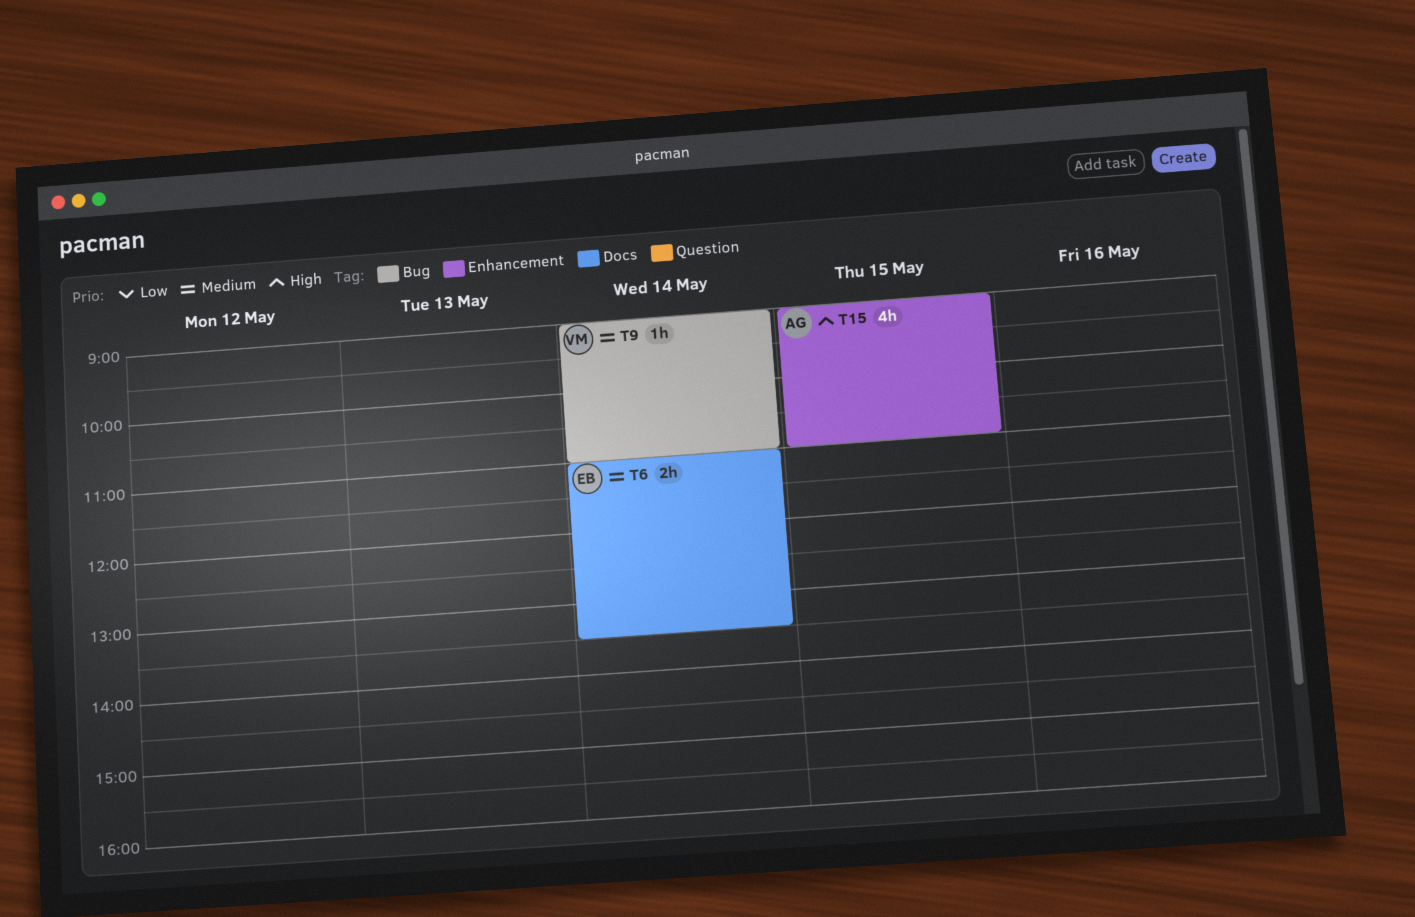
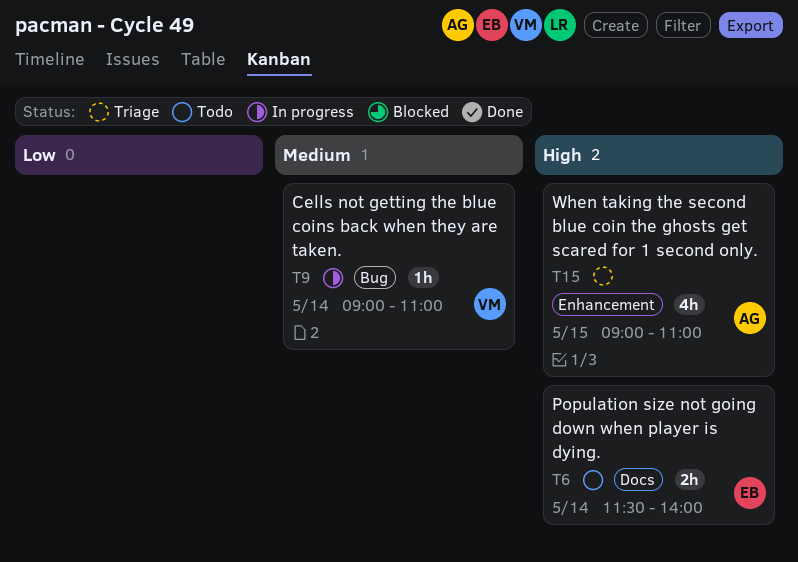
T6, priority: Medium -> High
T6, begins: 11:00 -> 11:30
T6, ends: 13:30 -> 14:00

